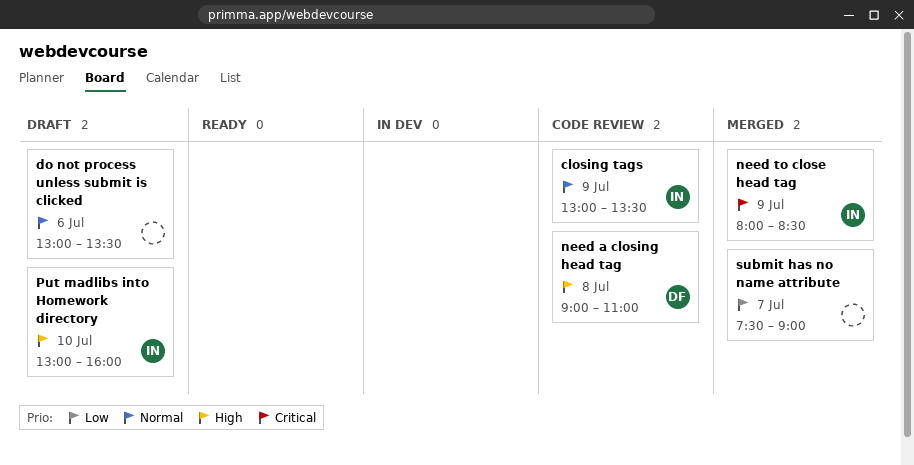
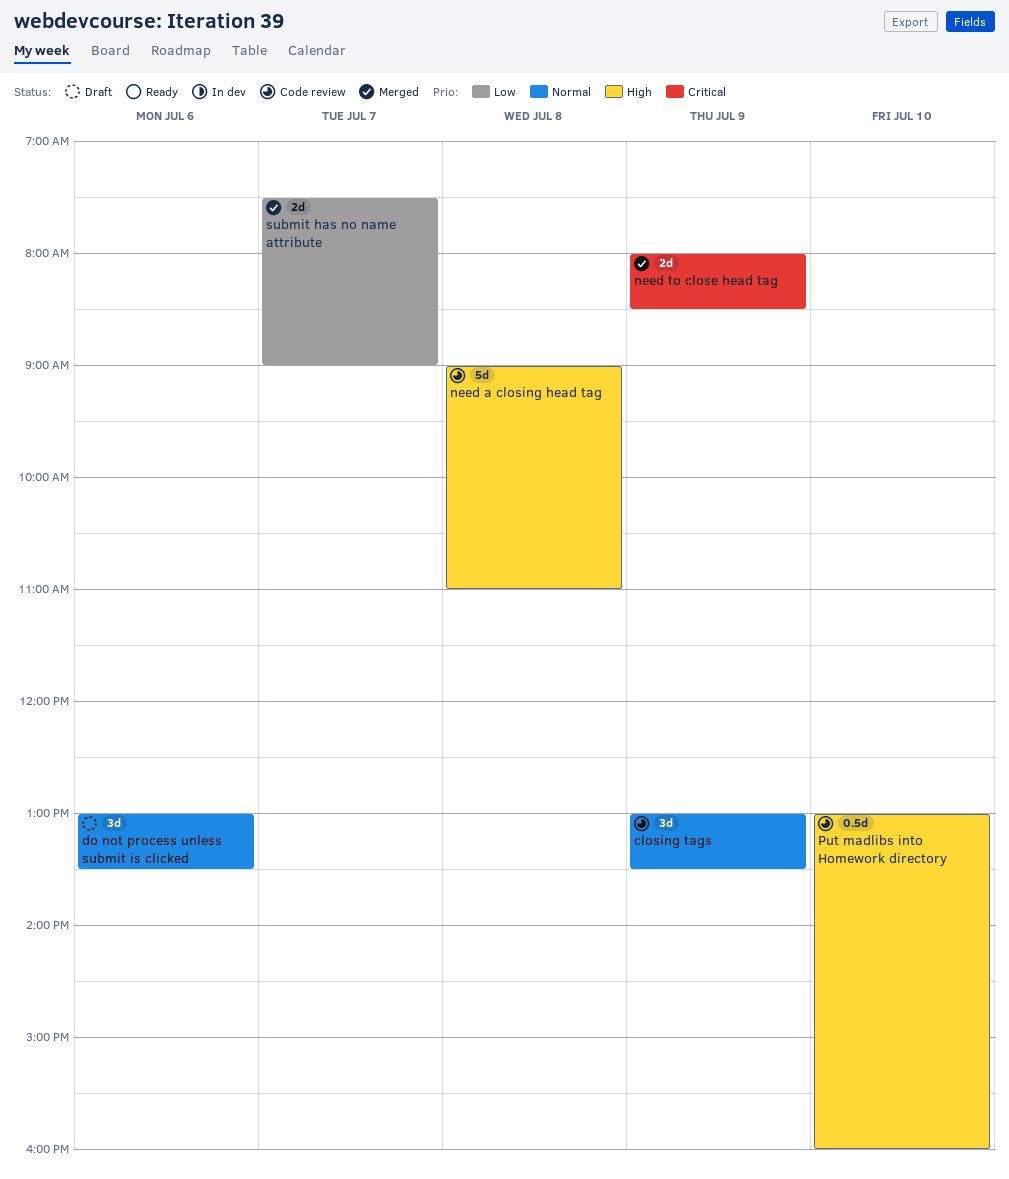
Put madlibs into Homework directory, status: Draft -> Code review

